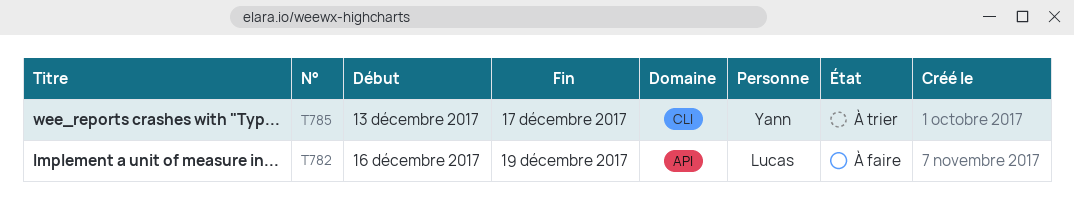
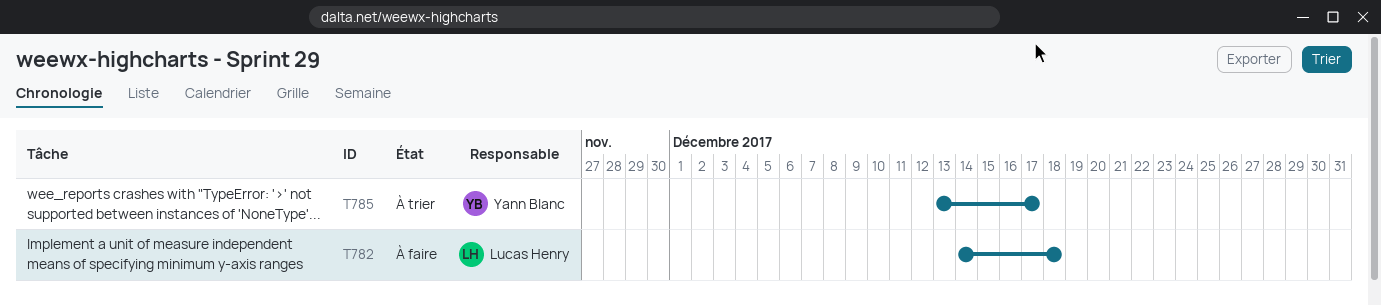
T782, start: Dec 16 -> Dec 14
T782, due: Dec 19 -> Dec 18

